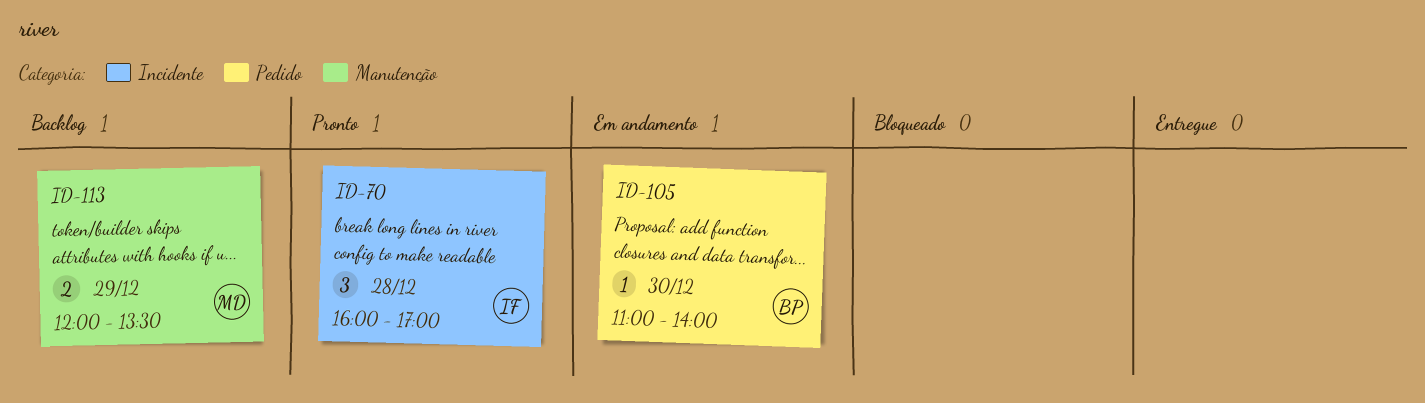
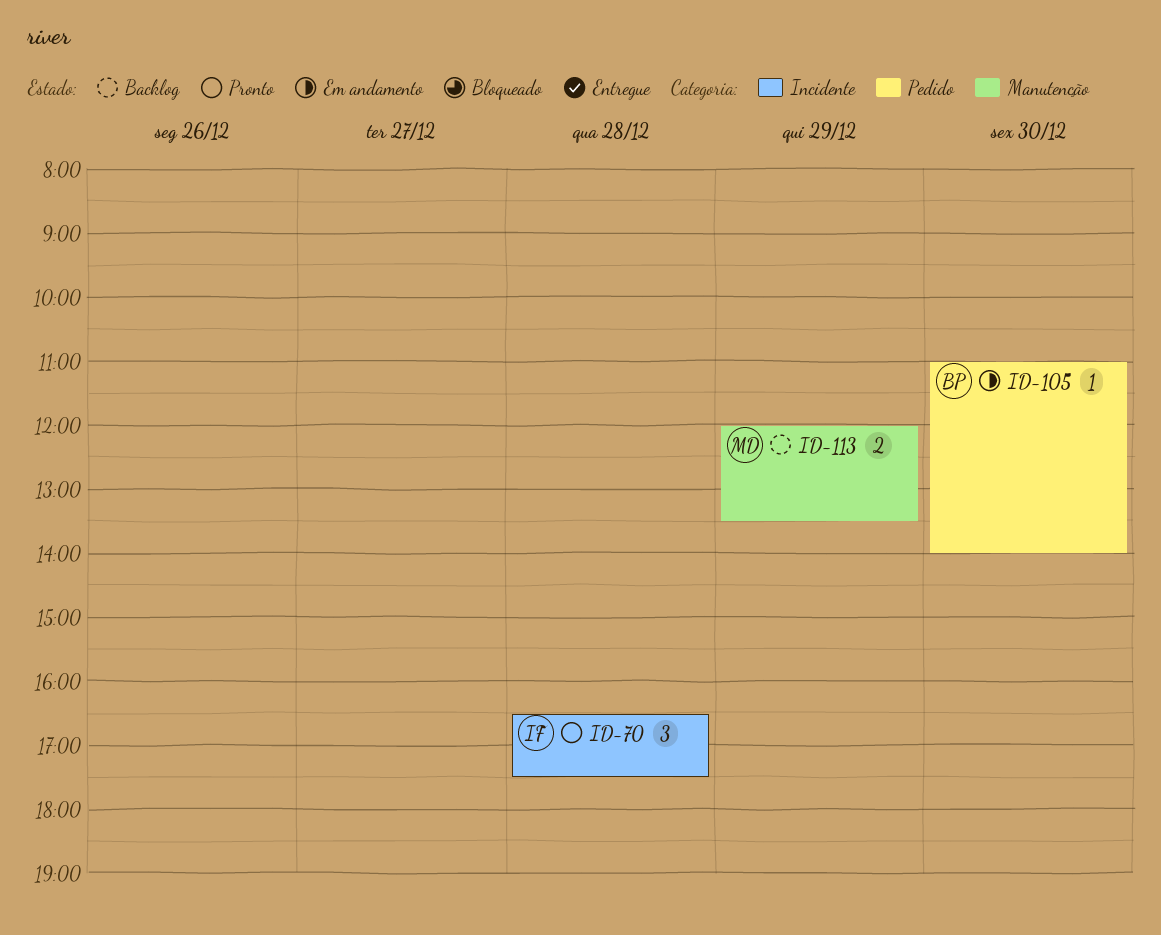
ID-70, begins: 16:00 -> 16:30
ID-70, ends: 17:00 -> 17:30

